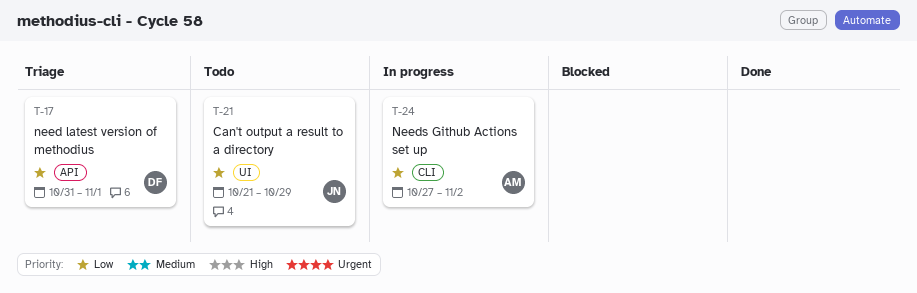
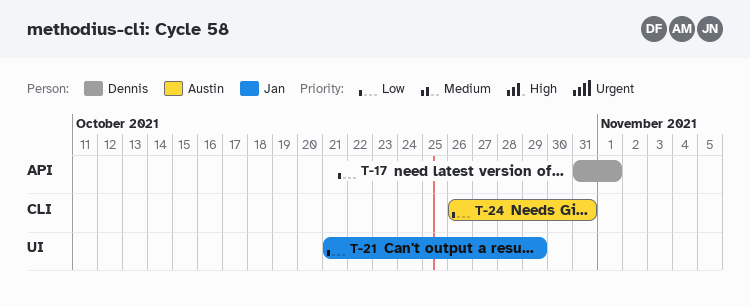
T-24, start: Oct 27 -> Oct 26
T-24, due: Nov 2 -> Oct 31

